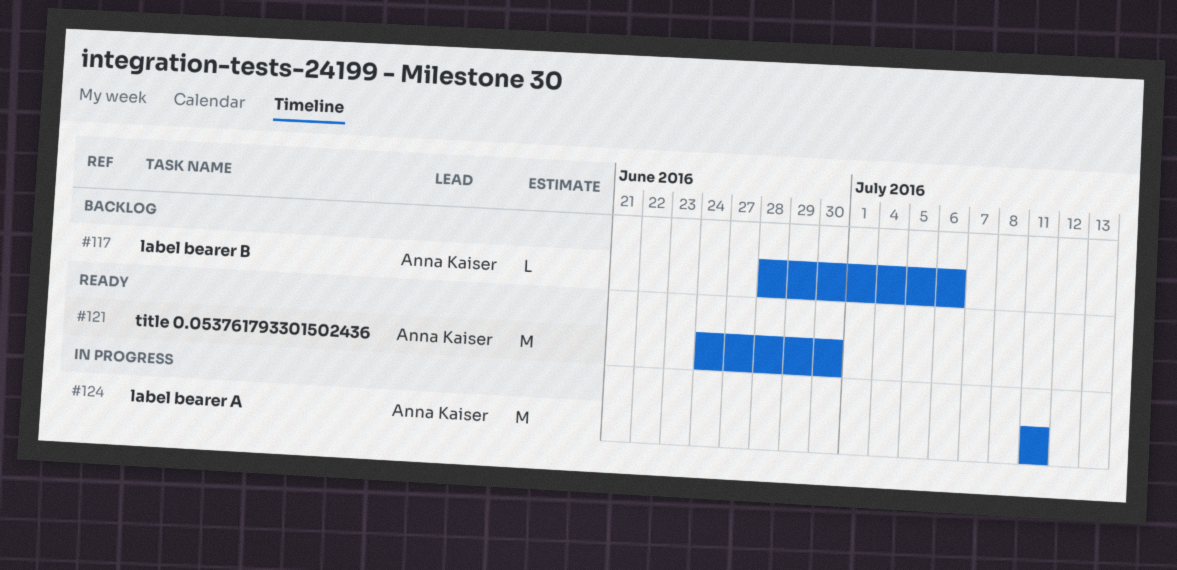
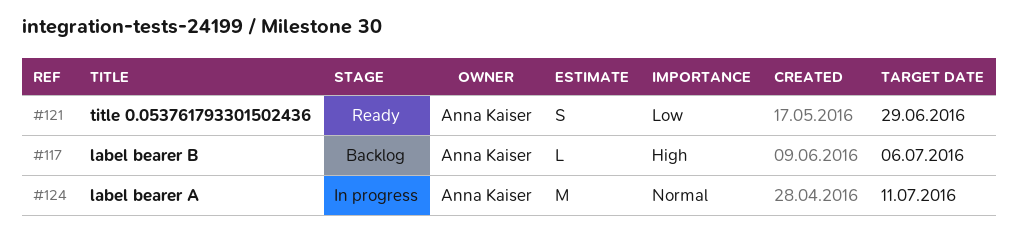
#121, estimate: M -> S
#121, due: Jun 30 -> Jun 29

